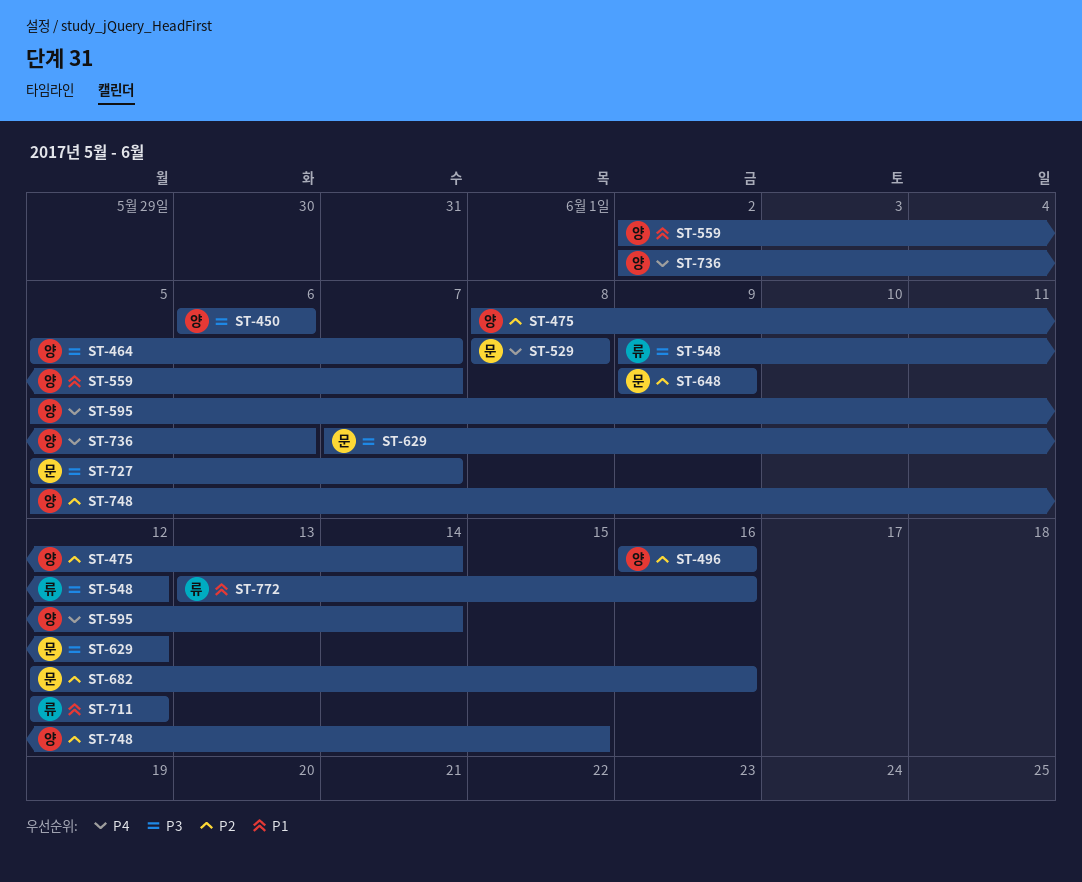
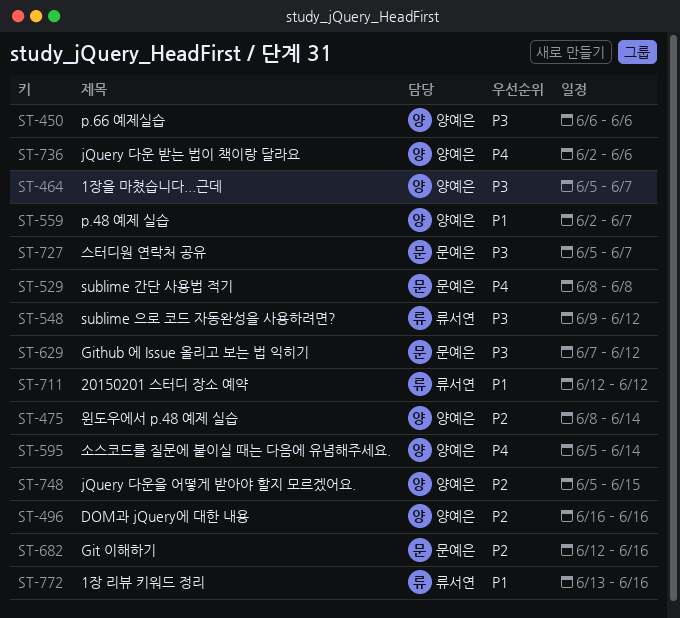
ST-648: present -> none

